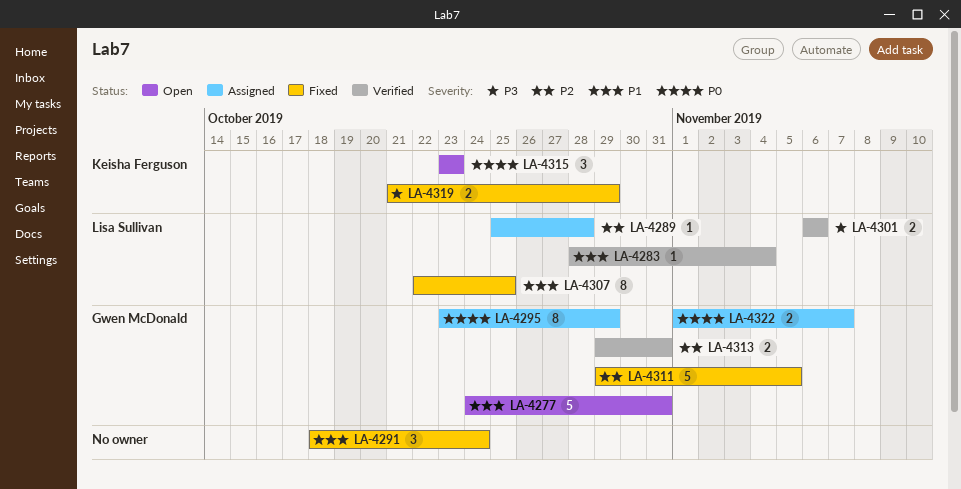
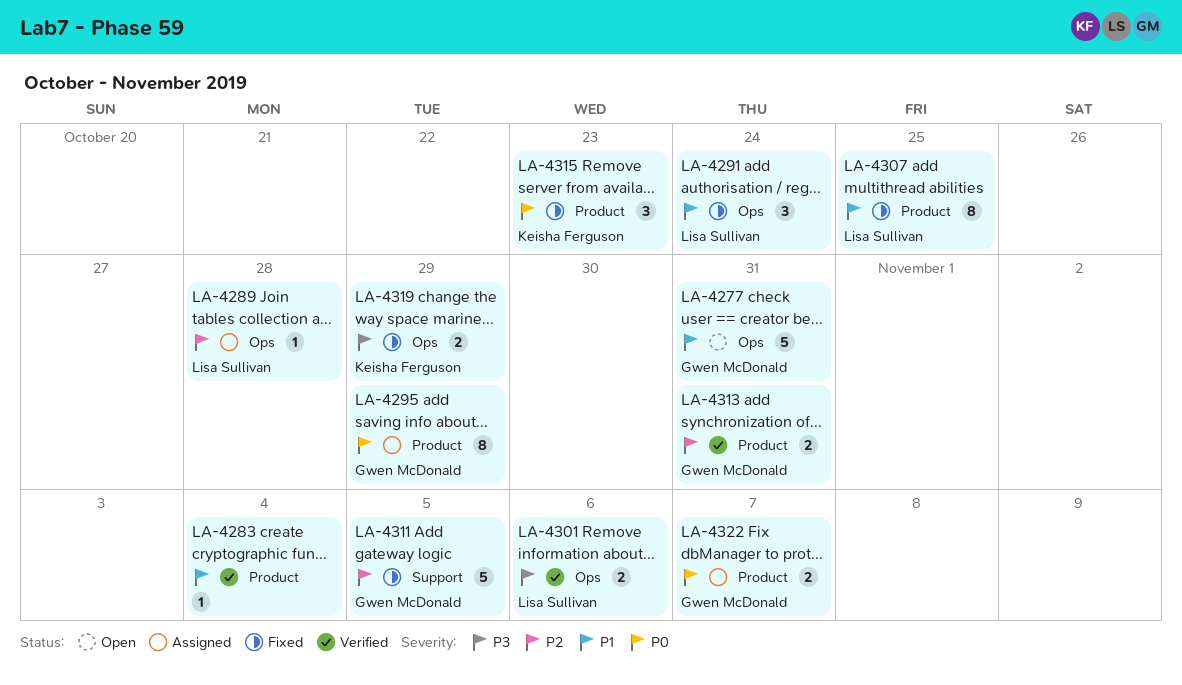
LA-4283, owner: Lisa Sullivan -> none
LA-4291, owner: none -> Lisa Sullivan
LA-4315, status: Open -> Fixed

